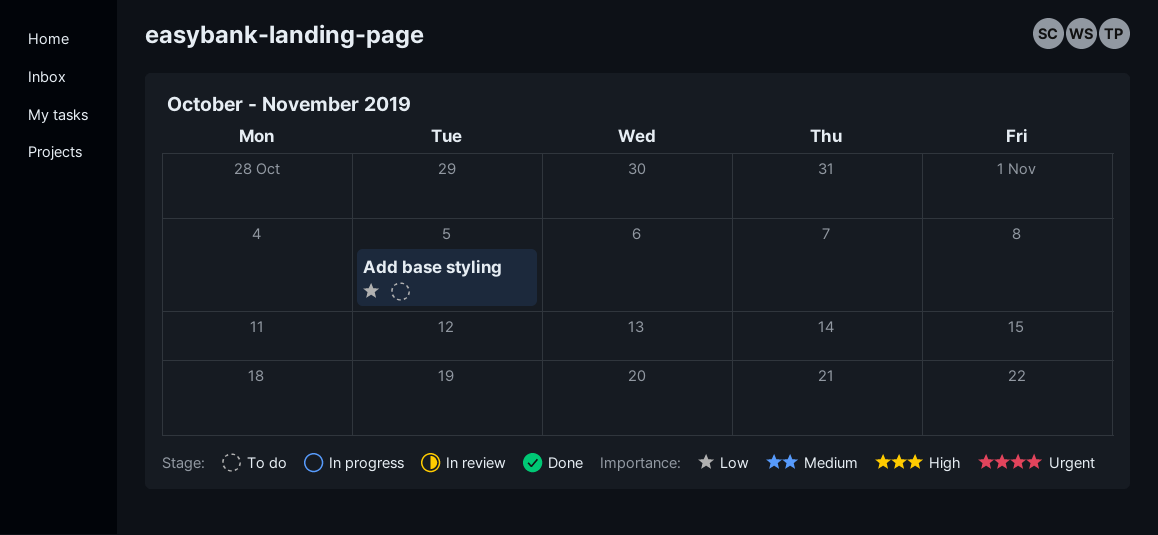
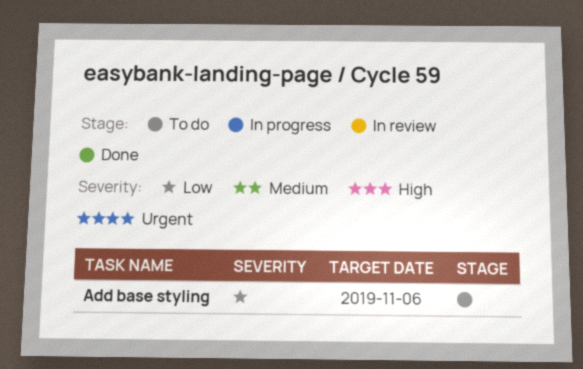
Add base styling, due: Nov 5 -> Nov 6

